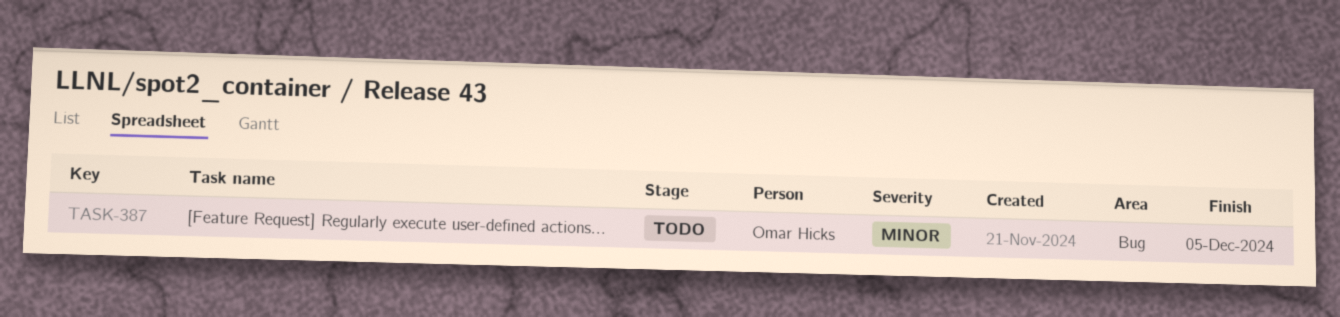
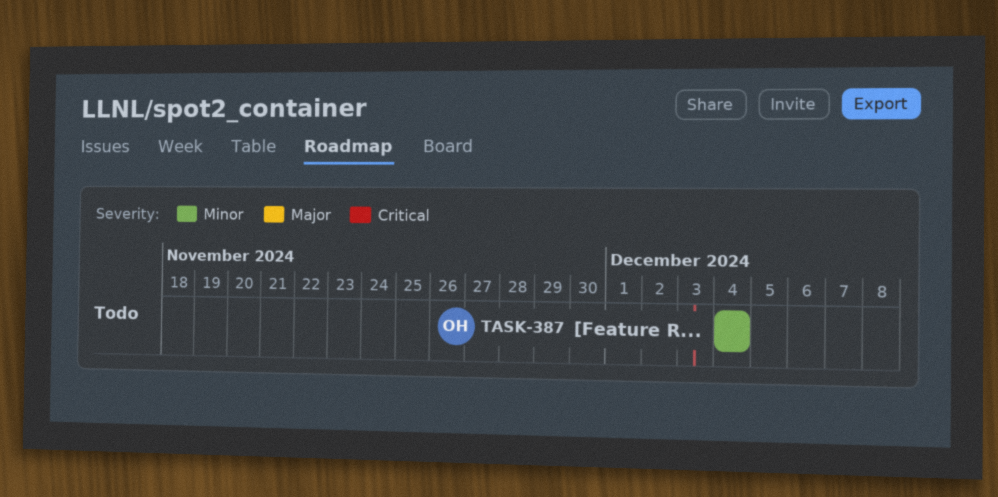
TASK-387, due: Dec 5 -> Dec 4

